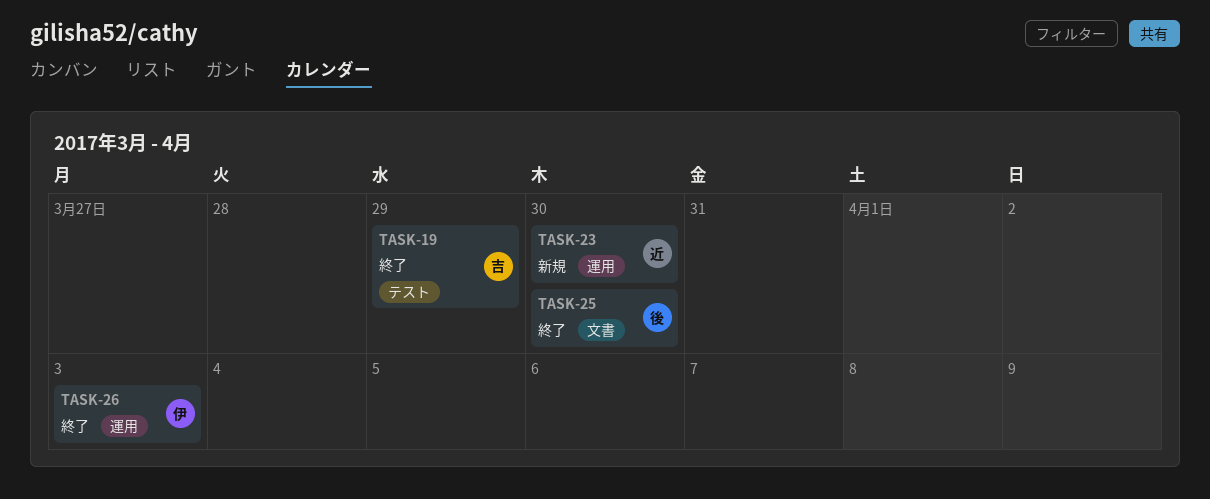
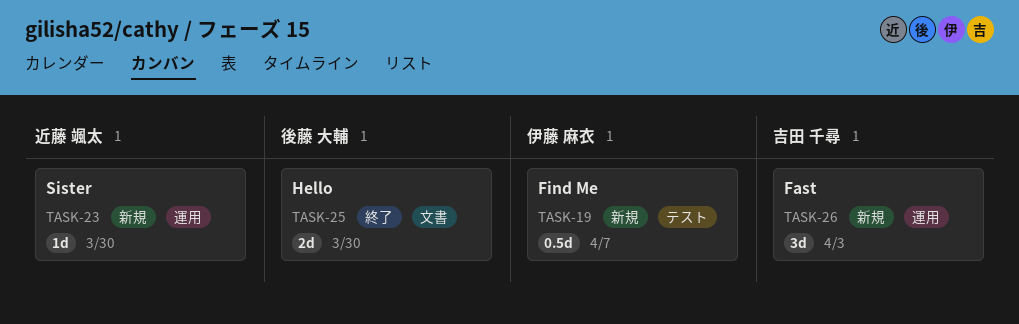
TASK-19, status: 終了 -> 新規
TASK-19, owner: 吉田 千尋 -> 伊藤 麻衣
TASK-19, due: Mar 29 -> Apr 7
TASK-26, status: 終了 -> 新規
TASK-26, owner: 伊藤 麻衣 -> 吉田 千尋

